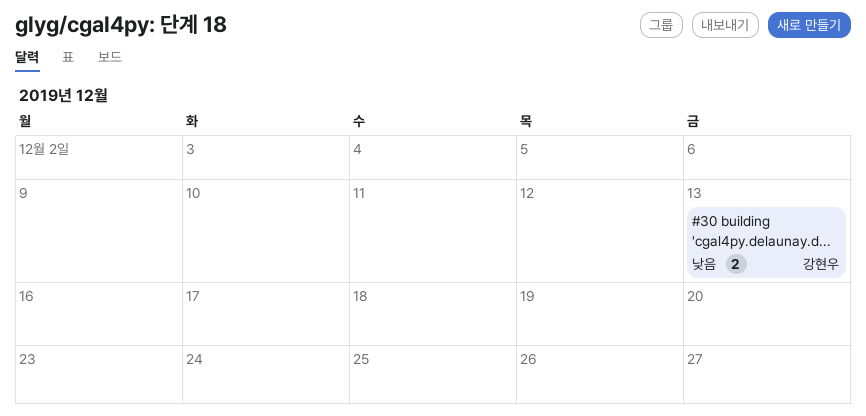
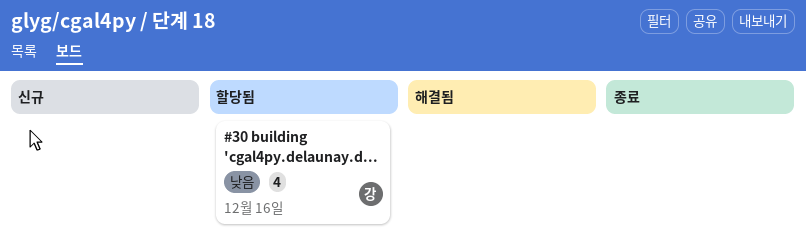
#30, estimate: 2 -> 4
#30, due: Dec 13 -> Dec 16

